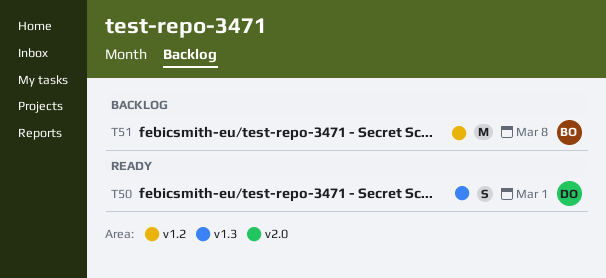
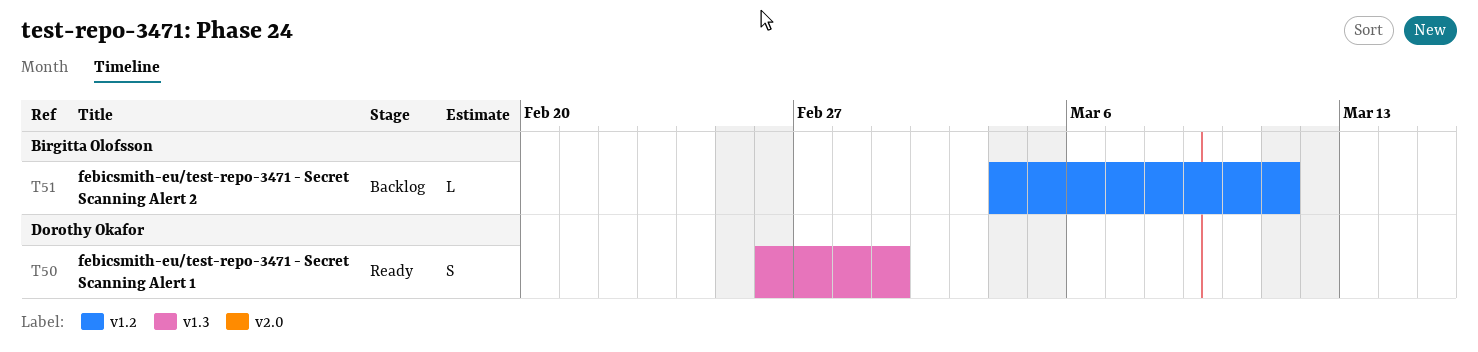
T51, estimate: M -> L
T51, due: Mar 8 -> Mar 11

